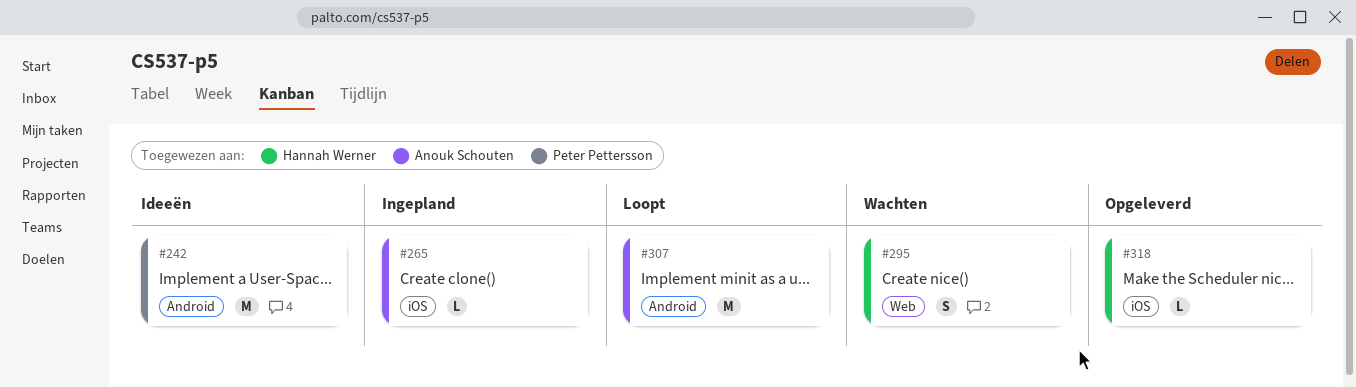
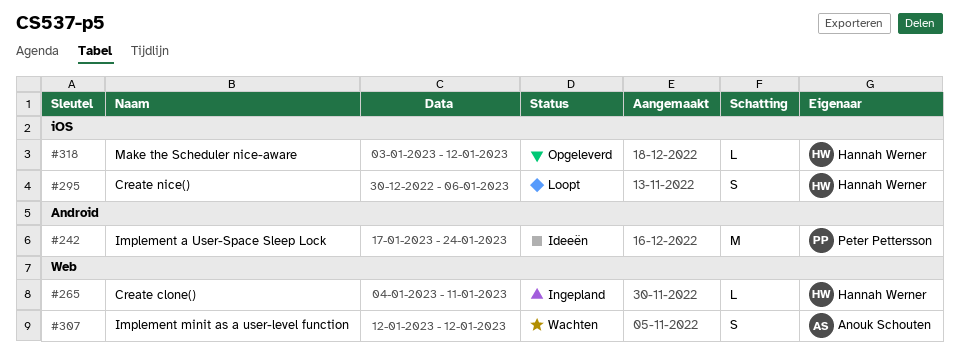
#265, owner: Anouk Schouten -> Hannah Werner
#265, label: iOS -> Web
#295, status: Wachten -> Loopt
#295, label: Web -> iOS
#307, status: Loopt -> Wachten
#307, label: Android -> Web
#307, estimate: M -> S

